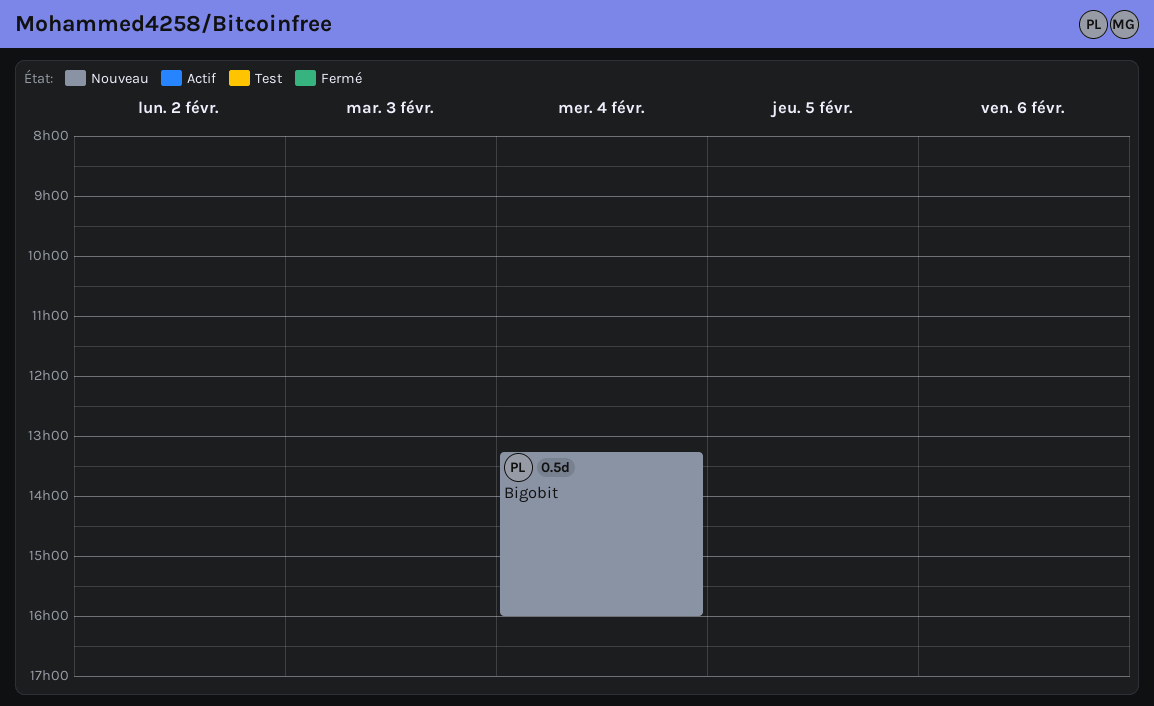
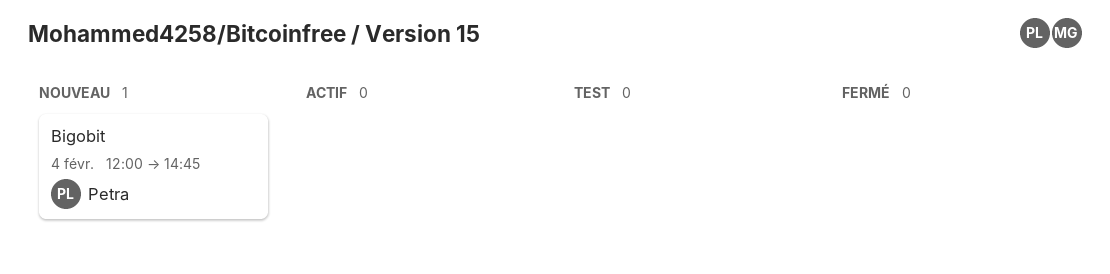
Bigobit, begins: 13:15 -> 12:00
Bigobit, ends: 16:00 -> 14:45

